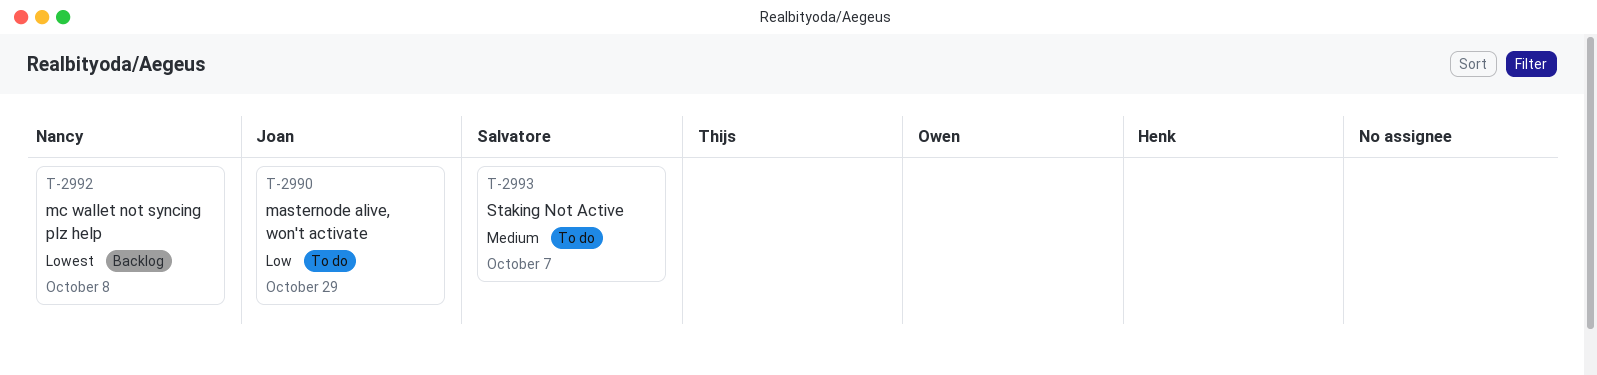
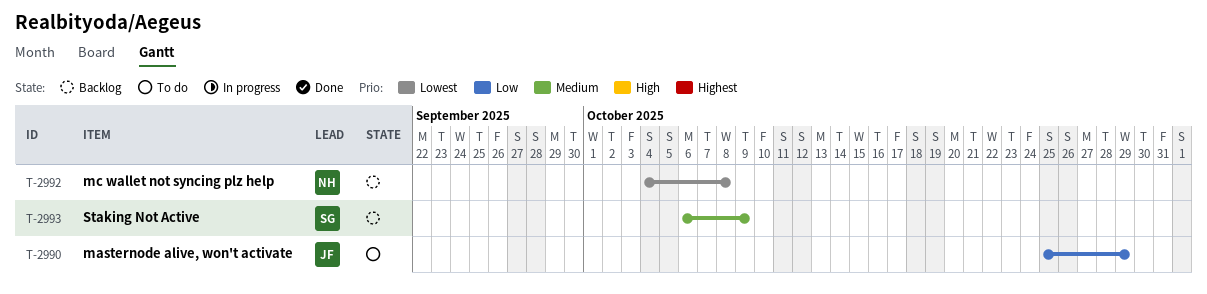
T-2993, status: To do -> Backlog
T-2993, due: Oct 7 -> Oct 9

